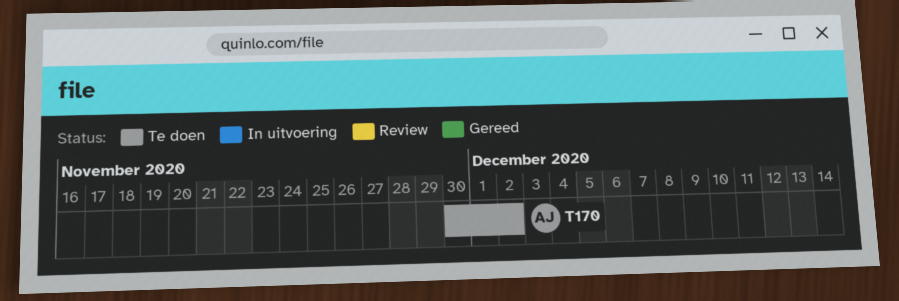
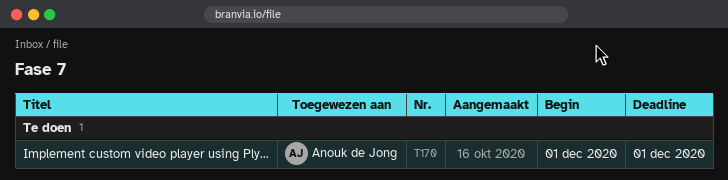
T170, start: Nov 30 -> Dec 1
T170, due: Dec 2 -> Dec 1

